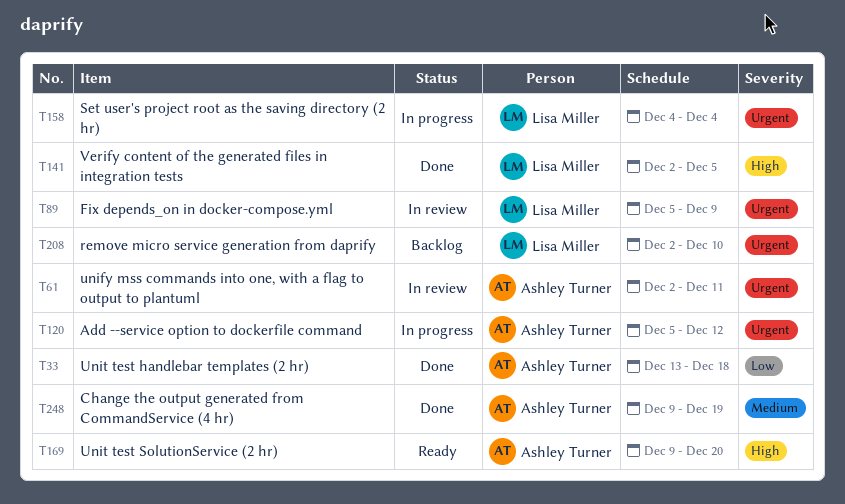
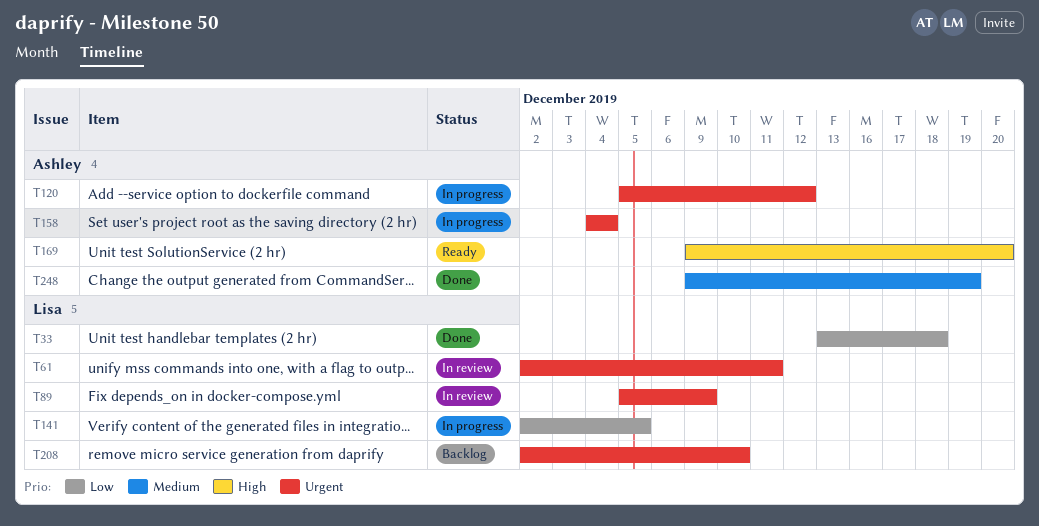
T33, owner: Ashley Turner -> Lisa Miller
T61, owner: Ashley Turner -> Lisa Miller
T141, status: Done -> In progress
T141, priority: High -> Low
T158, owner: Lisa Miller -> Ashley Turner

